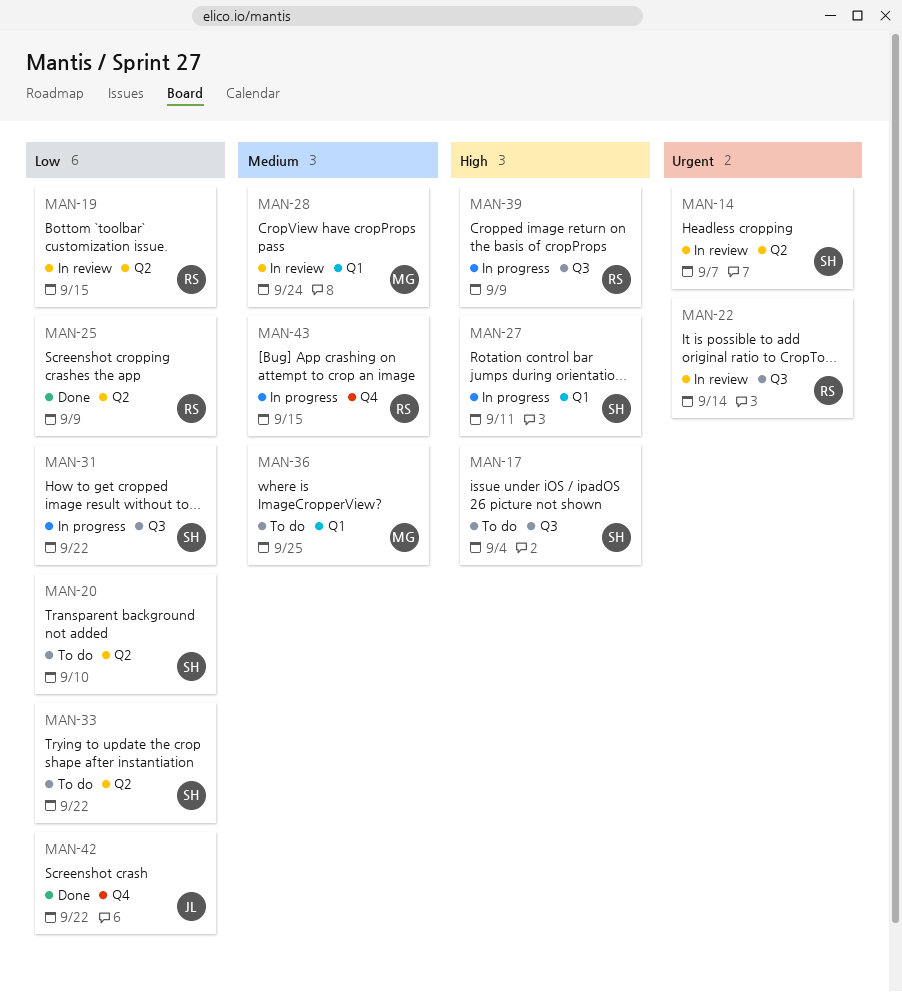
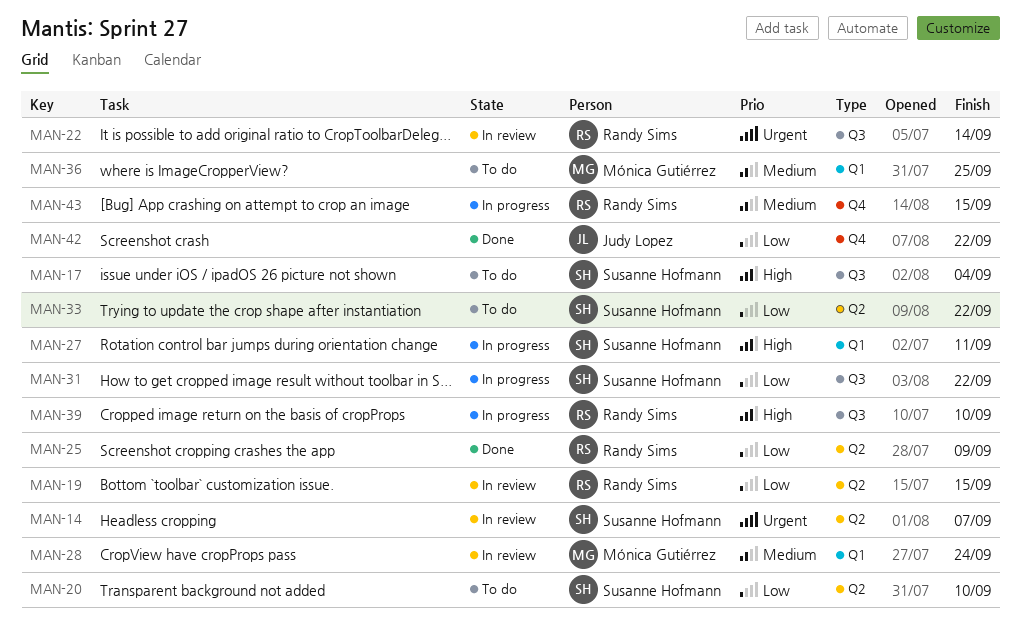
MAN-39, due: Sep 9 -> Sep 10

